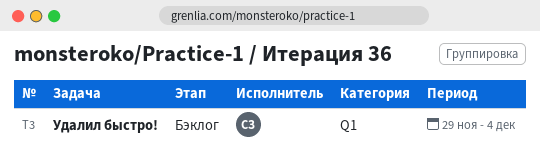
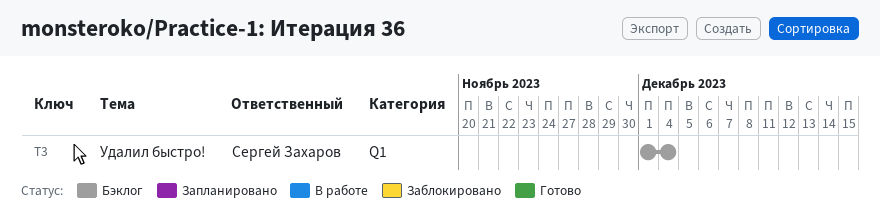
T3, start: Nov 29 -> Dec 1

